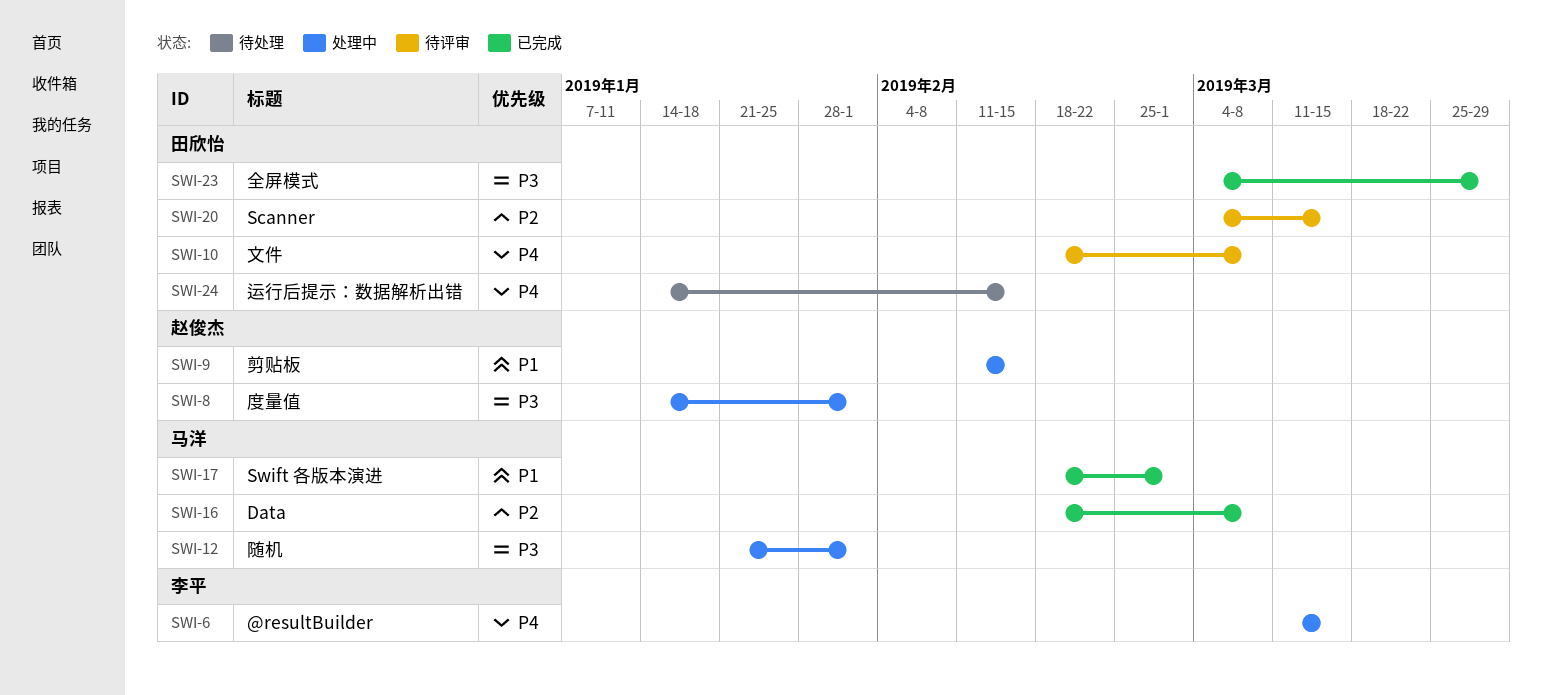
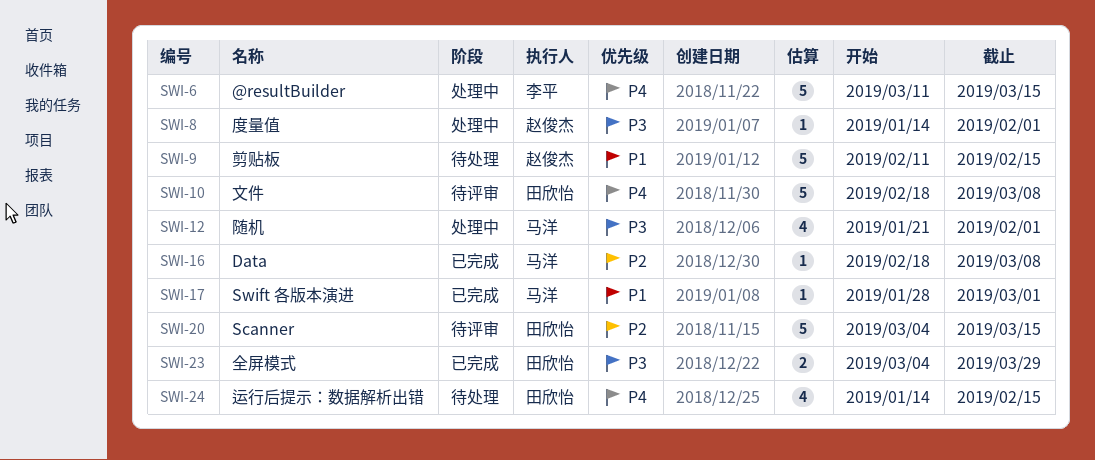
SWI-9, status: 处理中 -> 待处理
SWI-17, start: Feb 18 -> Jan 28

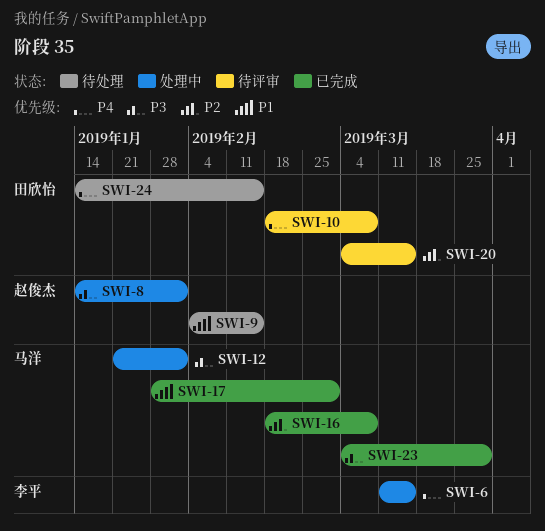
SWI-9, start: Feb 11 -> Feb 4
SWI-23, owner: 田欣怡 -> 马洋

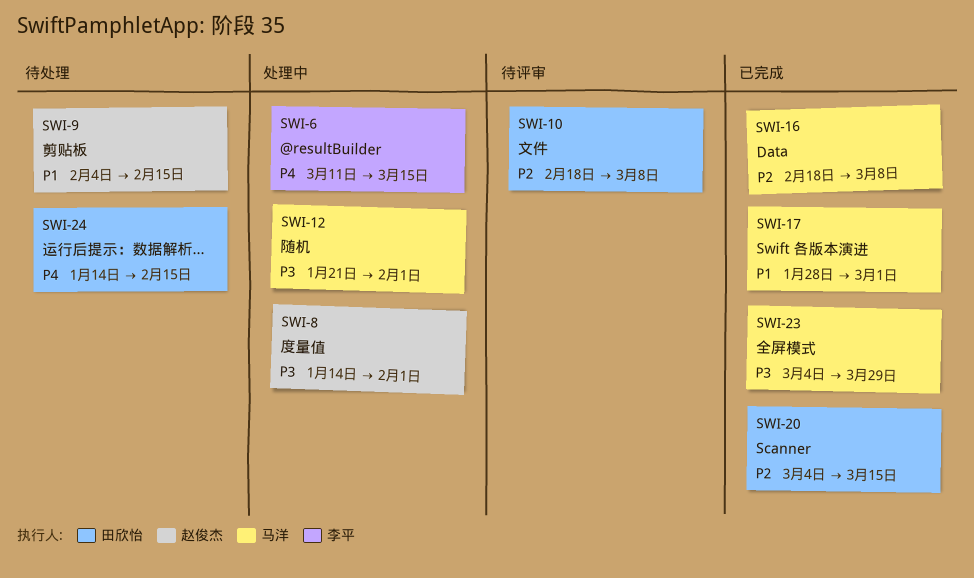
SWI-10, priority: P4 -> P2
SWI-20, status: 待评审 -> 已完成

